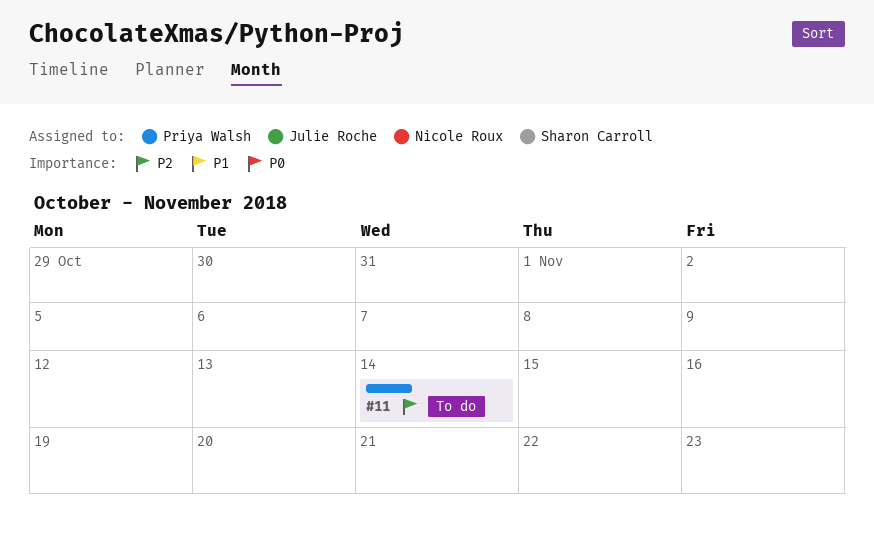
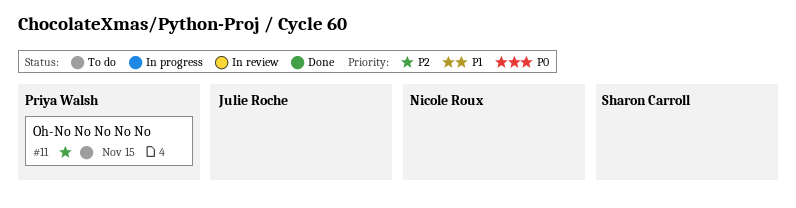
#11, due: Nov 14 -> Nov 15

